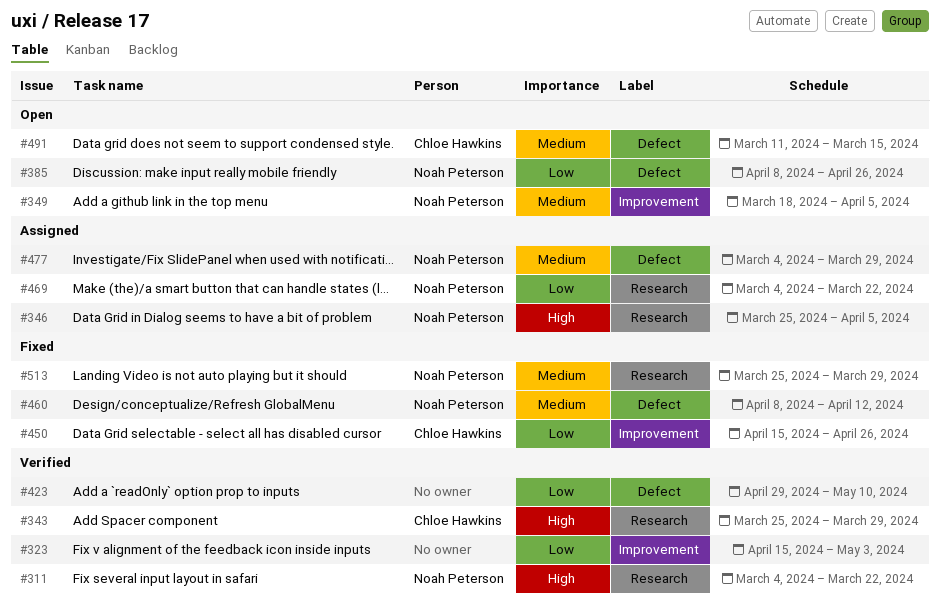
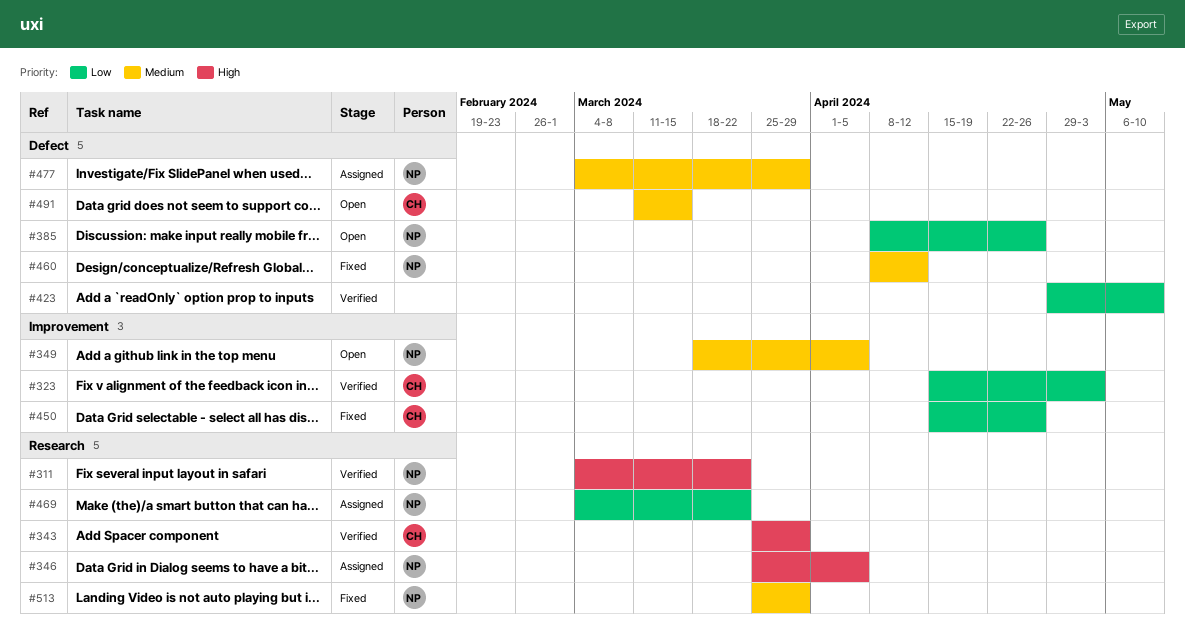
#323, owner: none -> Chloe Hawkins

